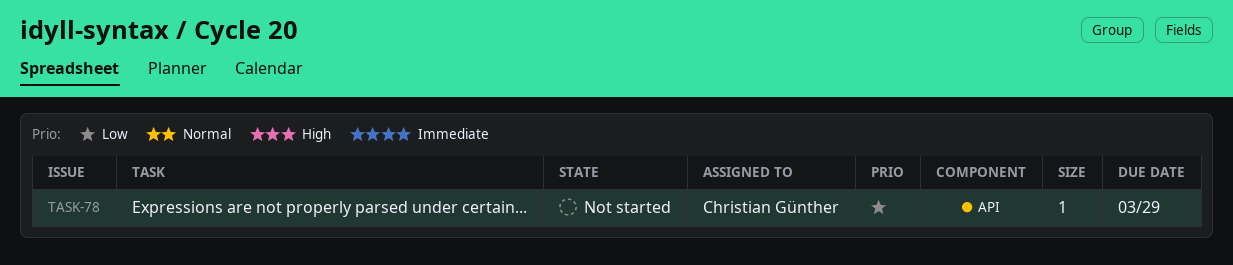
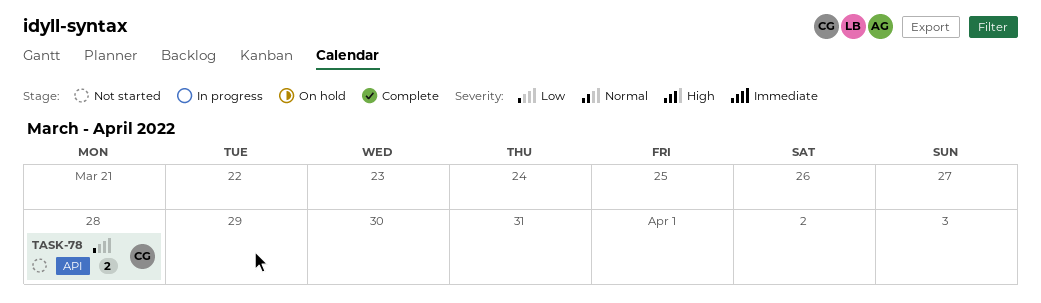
TASK-78, estimate: 1 -> 2
TASK-78, due: Mar 29 -> Mar 28

